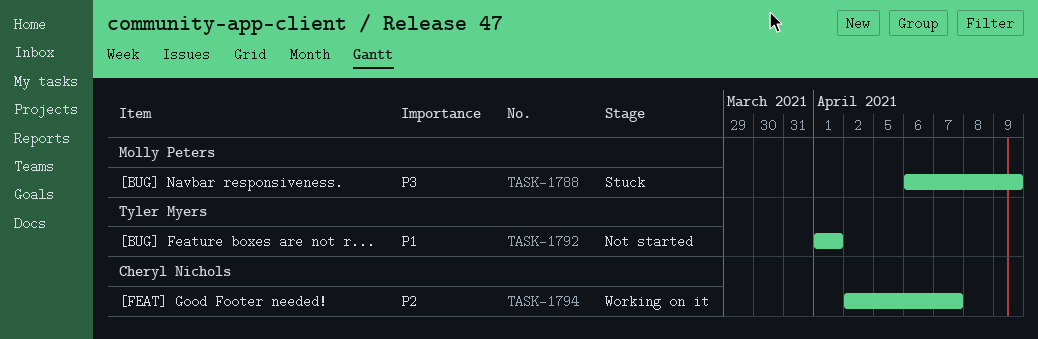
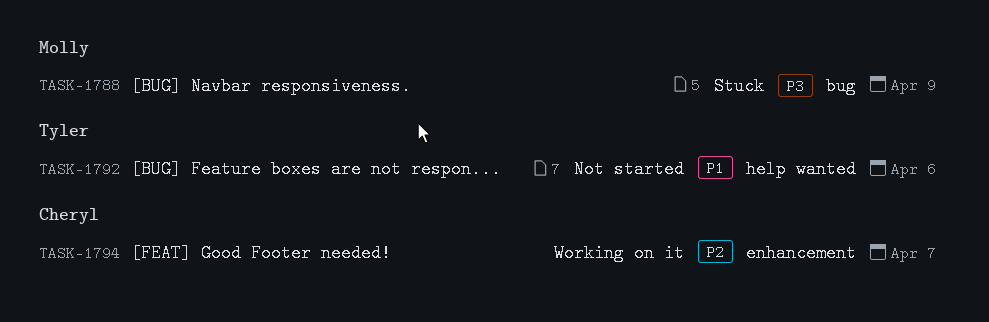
TASK-1792, due: Apr 1 -> Apr 6

